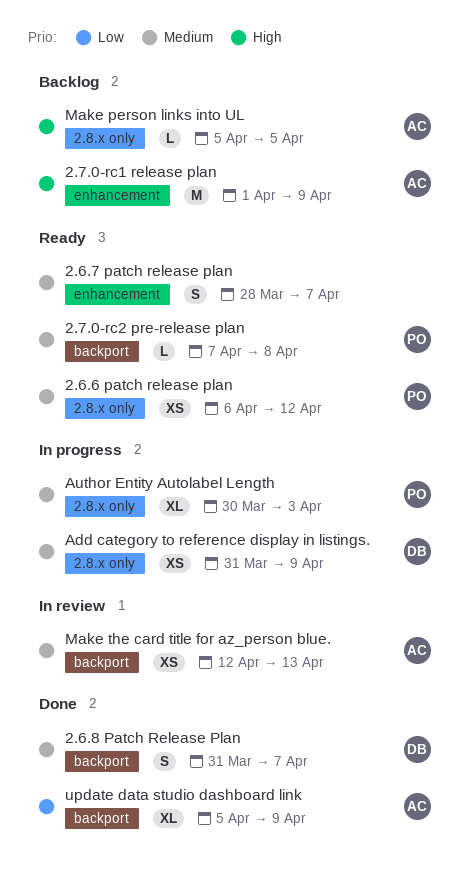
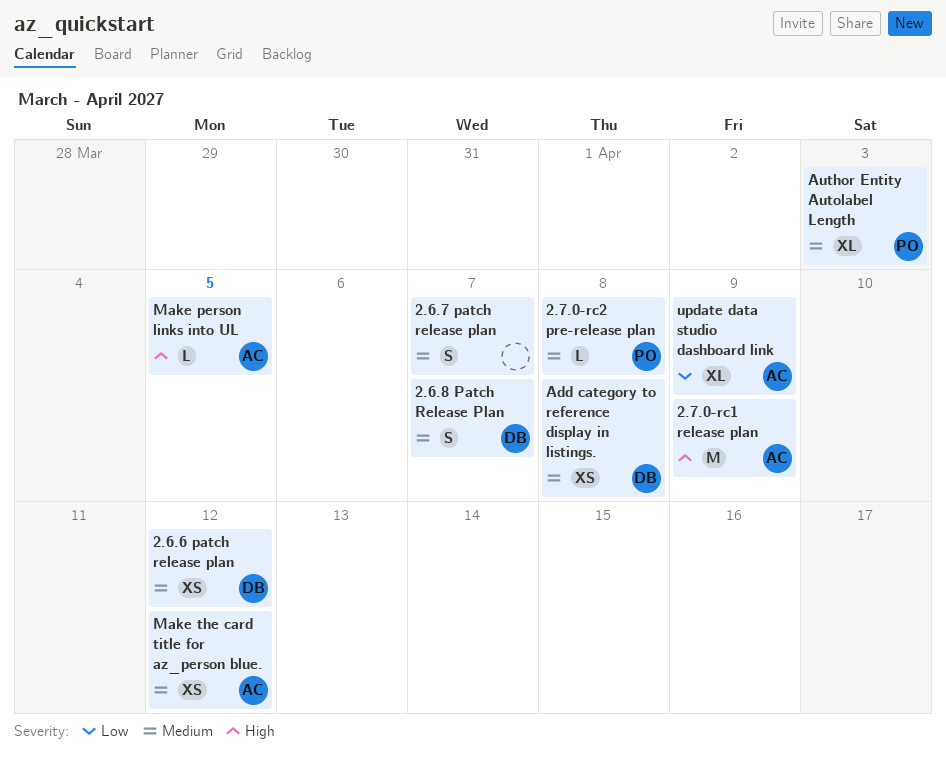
2.6.6 patch release plan, owner: PO -> DB
Add category to reference display in listings., due: Apr 9 -> Apr 8
Make the card title for az_person blue., due: Apr 13 -> Apr 12

